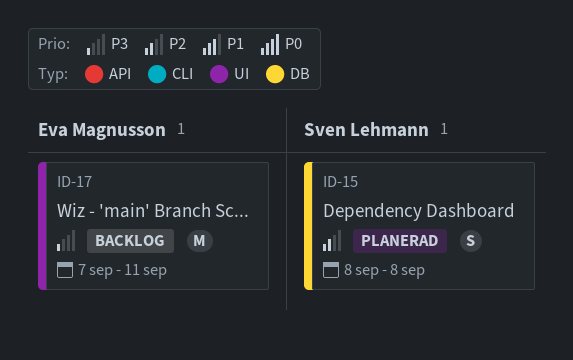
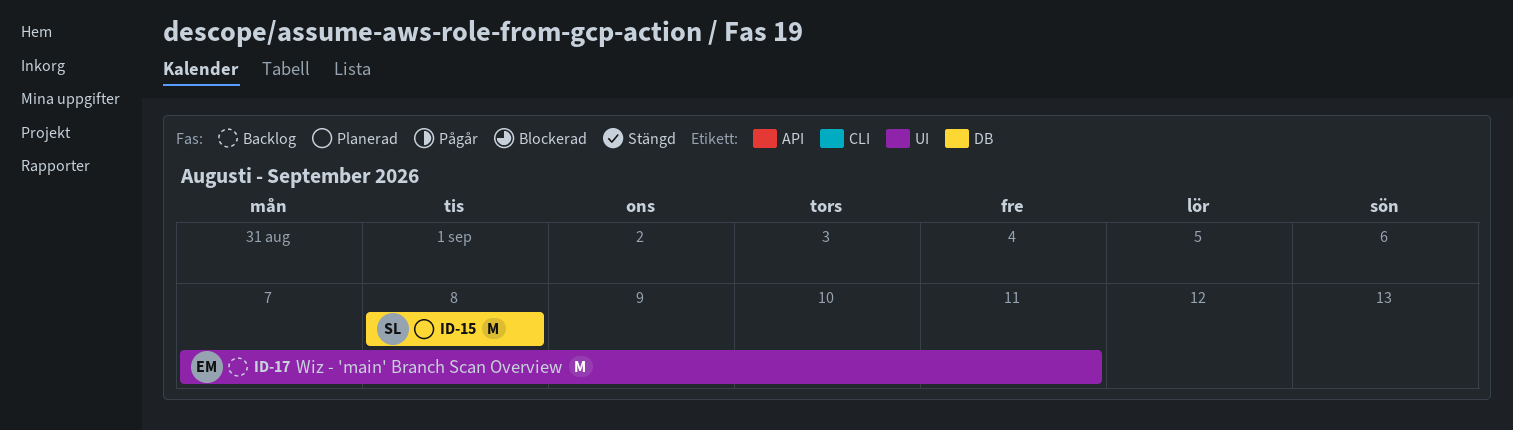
ID-15, estimate: S -> M

